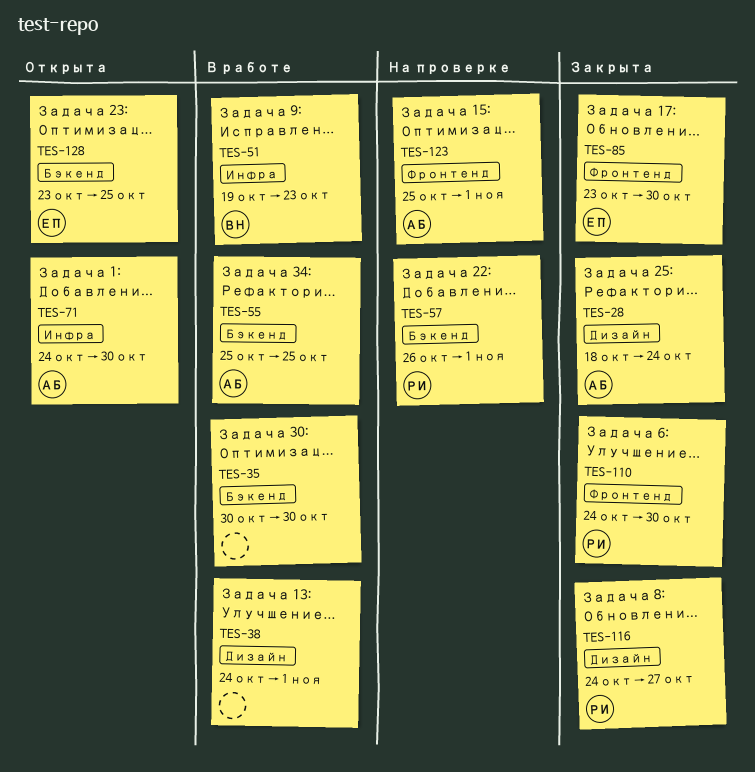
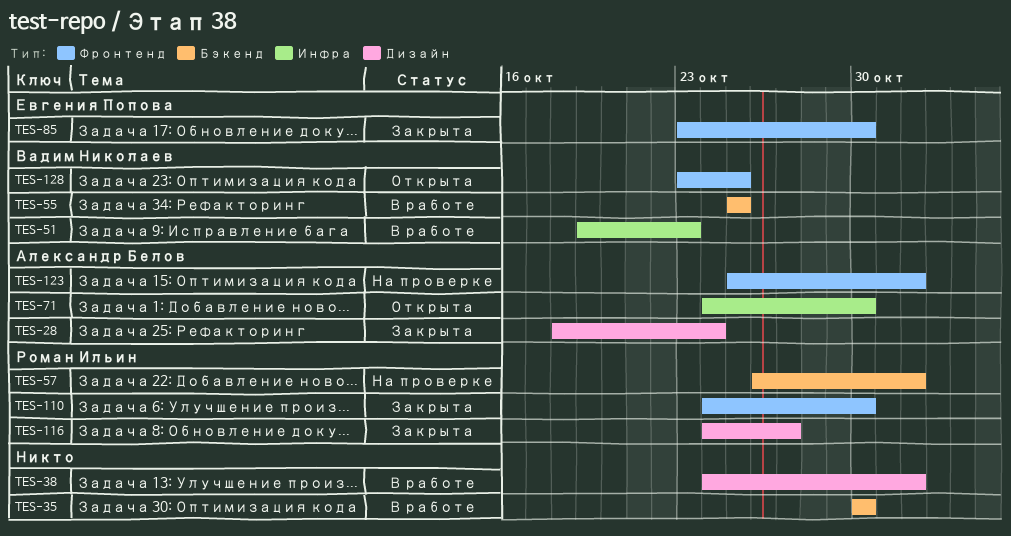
TES-55, owner: Александр Белов -> Вадим Николаев
TES-128, owner: Евгения Попова -> Вадим Николаев
TES-128, label: Бэкенд -> Фронтенд

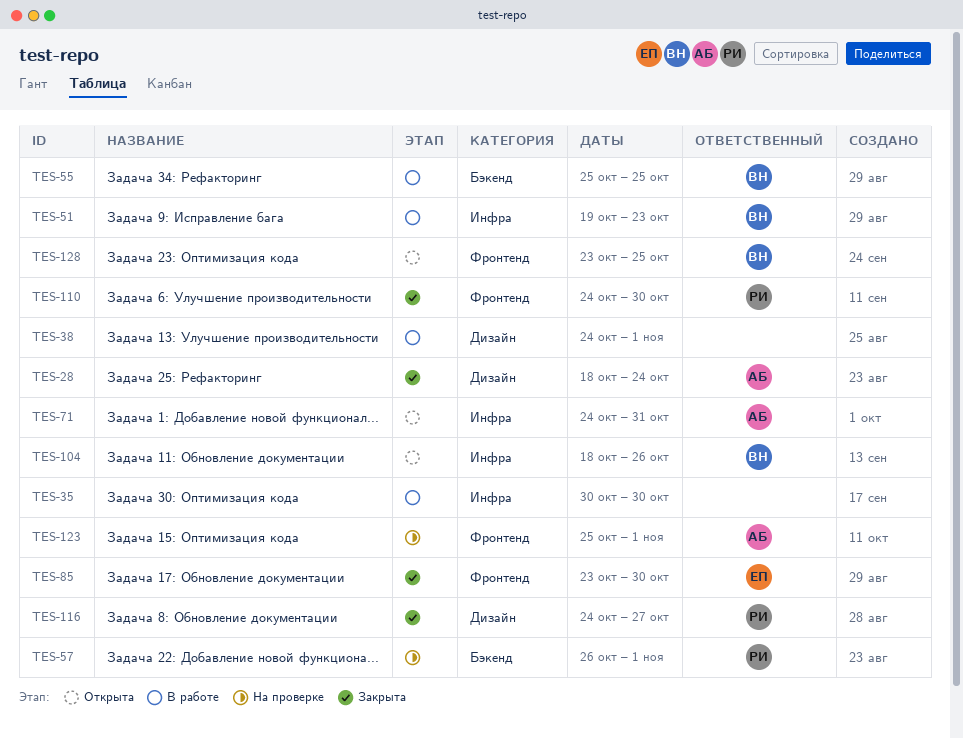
TES-35, label: Бэкенд -> Инфра
TES-71, due: Oct 30 -> Oct 31
TES-104: none -> present

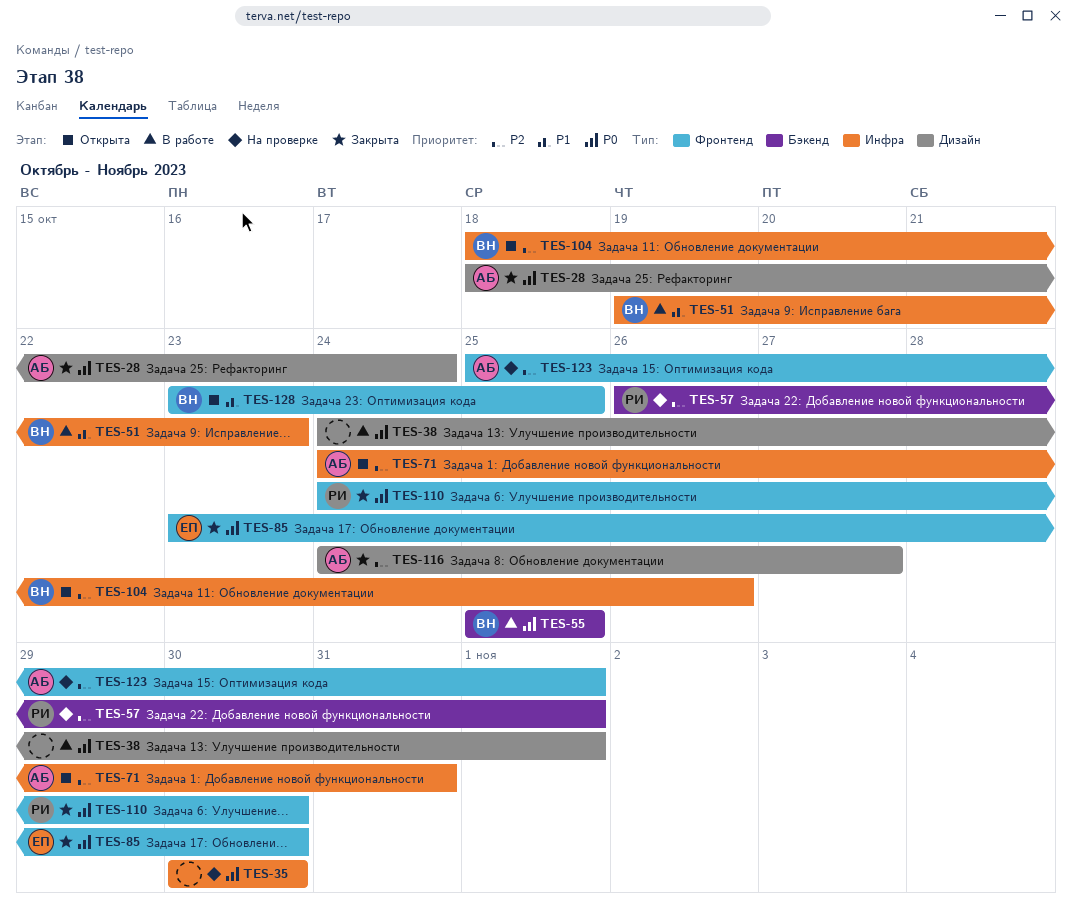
TES-35, status: В работе -> На проверке
TES-116, owner: РИ -> АБ

